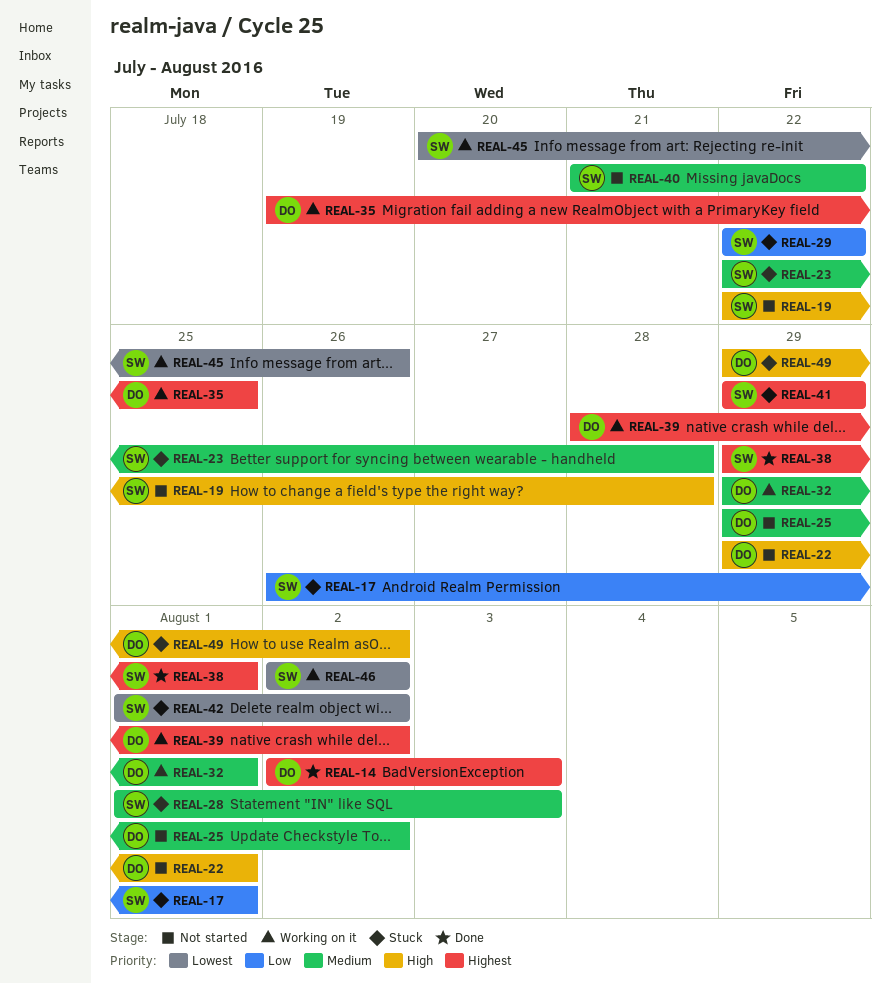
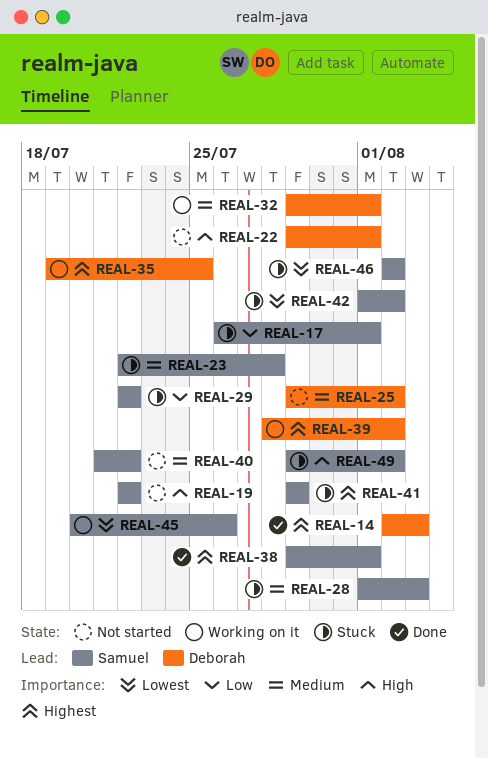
REAL-19, due: Jul 28 -> Jul 22
REAL-46, status: Working on it -> Stuck
REAL-49, owner: Deborah -> Samuel

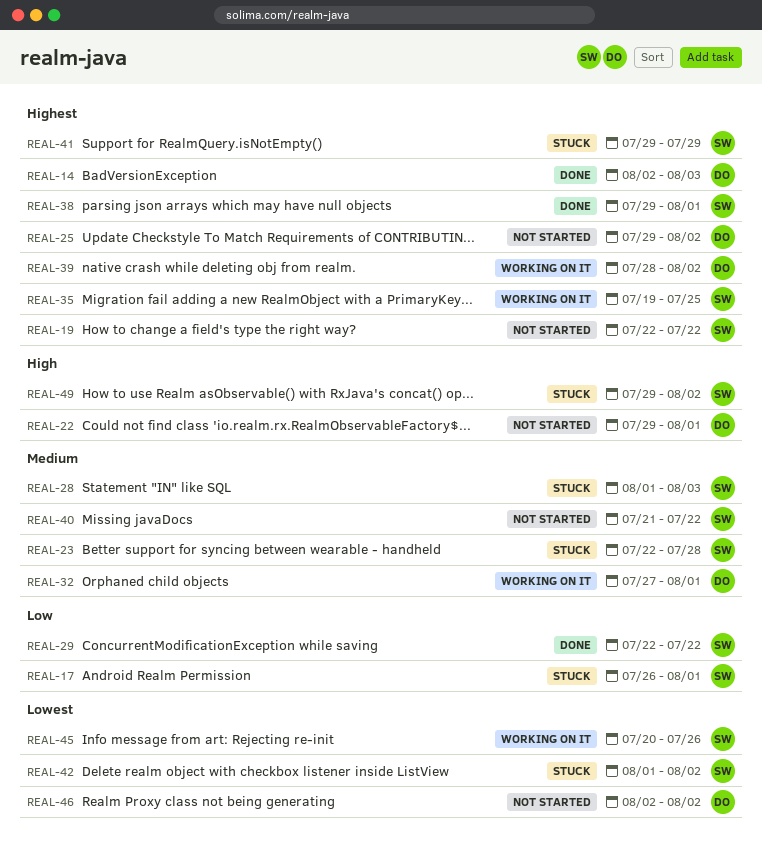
REAL-19, priority: High -> Highest
REAL-25, priority: Medium -> Highest
REAL-29, status: Stuck -> Done
REAL-32, start: Jul 29 -> Jul 27
REAL-35, owner: Deborah -> Samuel
REAL-46, status: Stuck -> Not started
REAL-46, owner: Samuel -> Deborah

